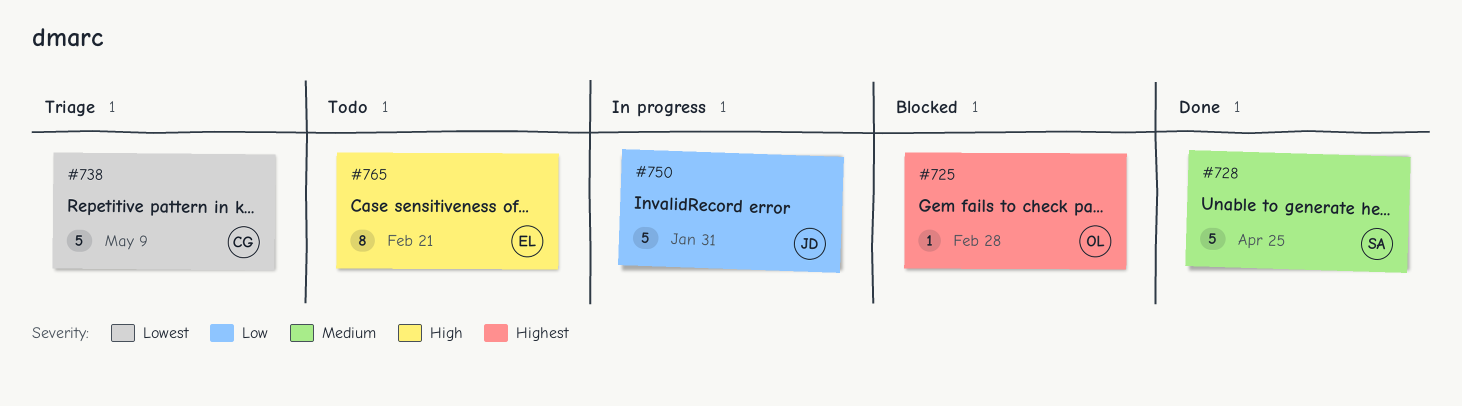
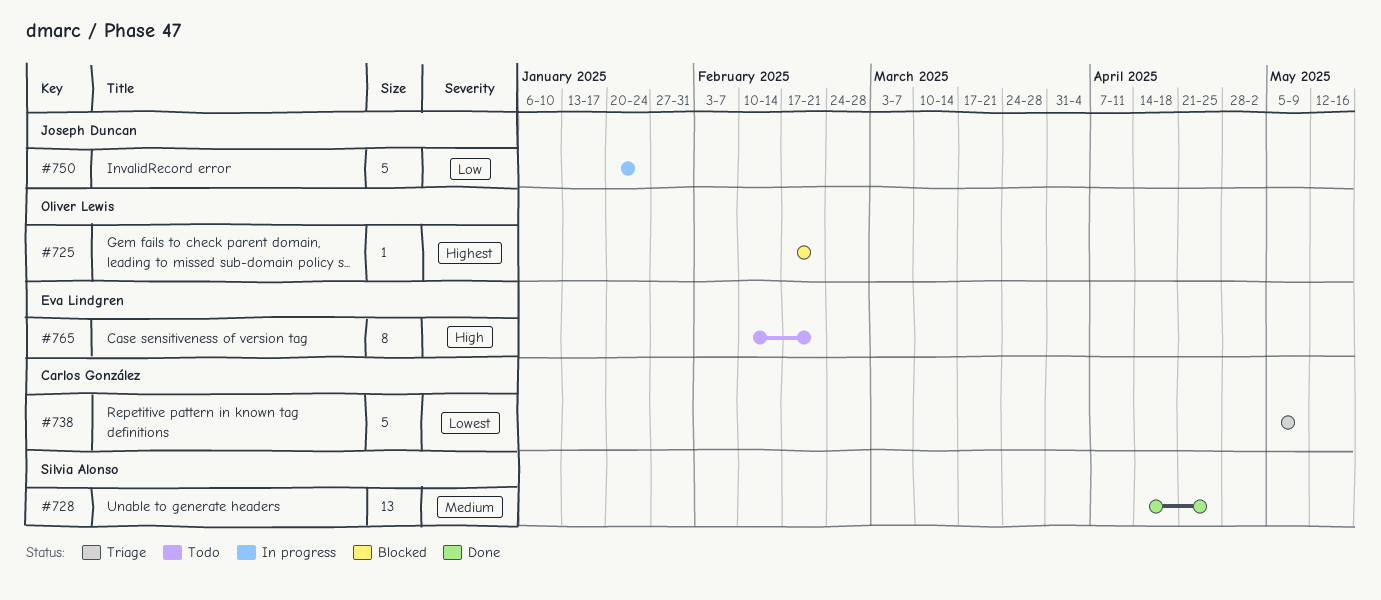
#725, due: Feb 28 -> Feb 21
#728, estimate: 5 -> 13
#750, due: Jan 31 -> Jan 24

